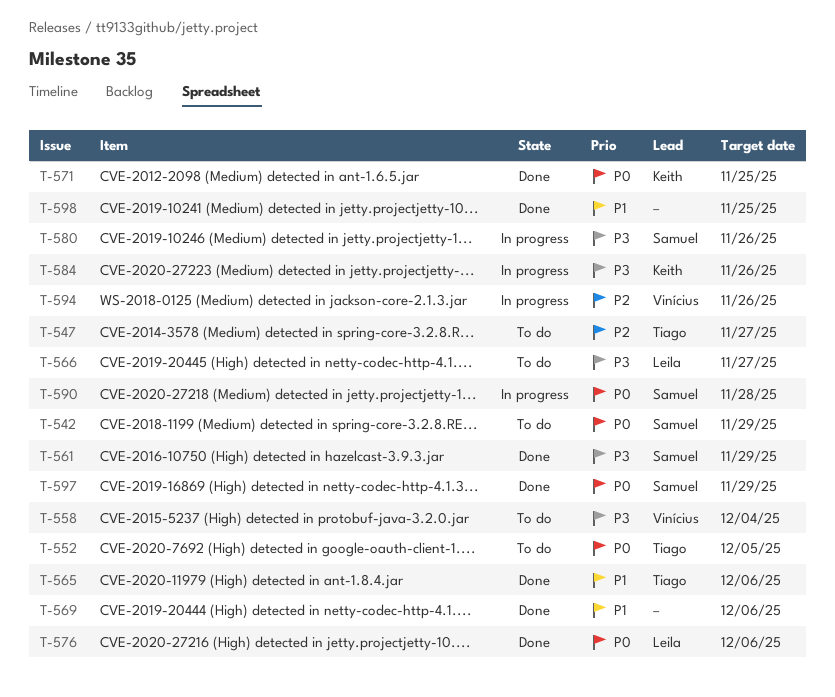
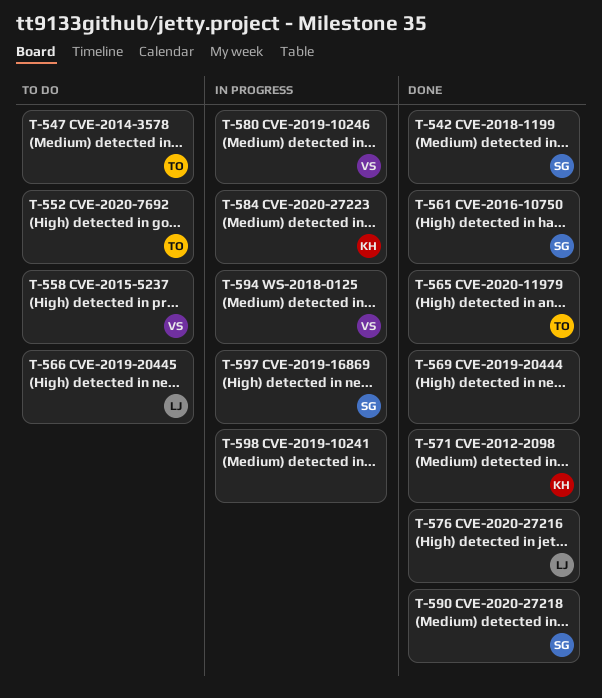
T-542, status: To do -> Done
T-580, owner: Samuel -> Vinícius
T-590, status: In progress -> Done
T-597, status: Done -> In progress
T-598, status: Done -> In progress

